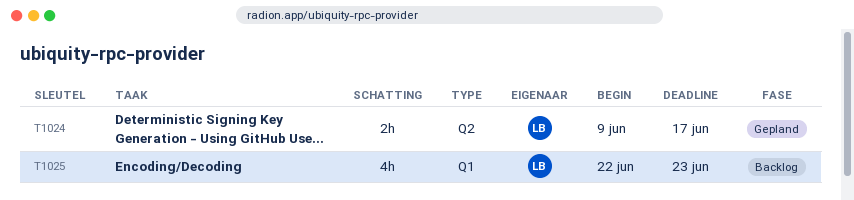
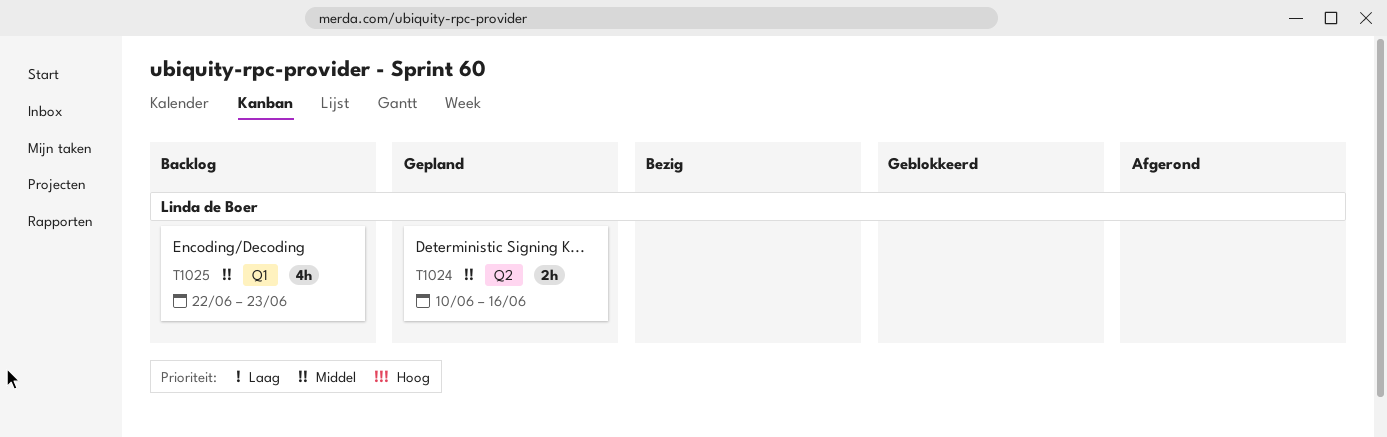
T1024, start: Jun 9 -> Jun 10
T1024, due: Jun 17 -> Jun 16

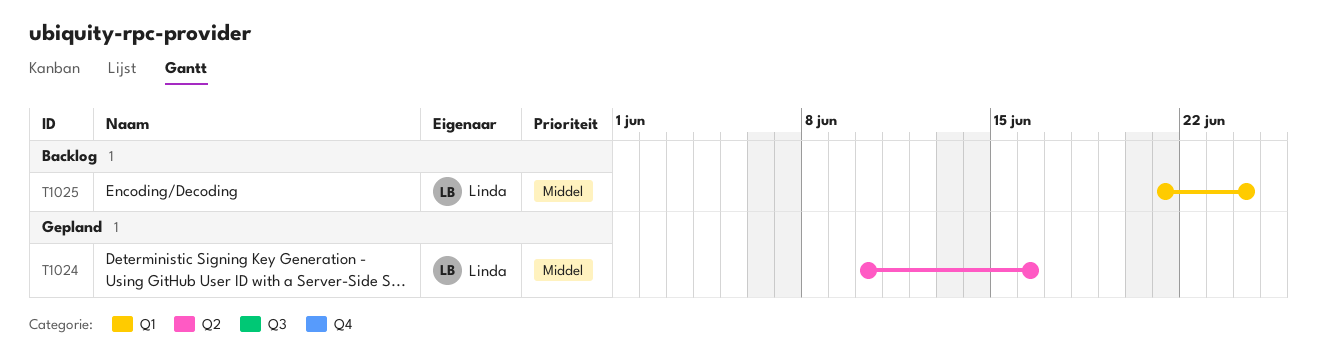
T1025, start: Jun 22 -> Jun 21
T1025, due: Jun 23 -> Jun 24

